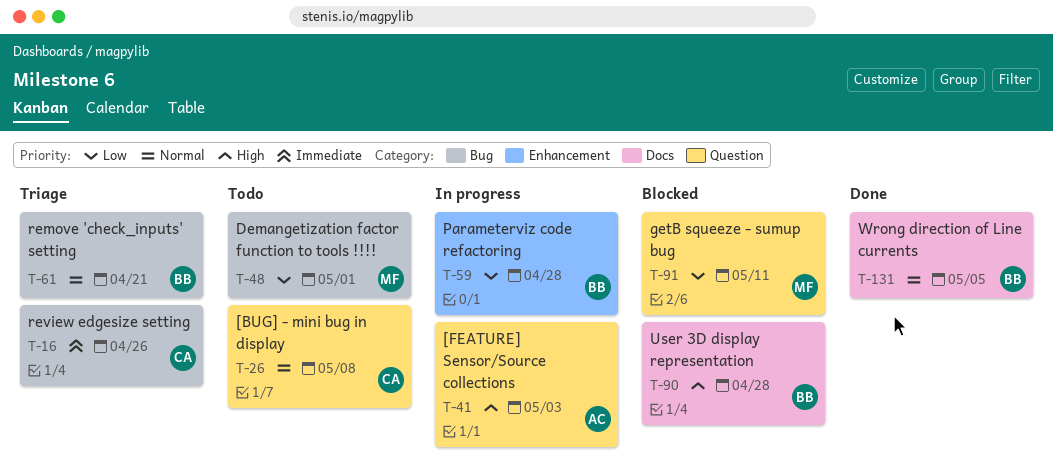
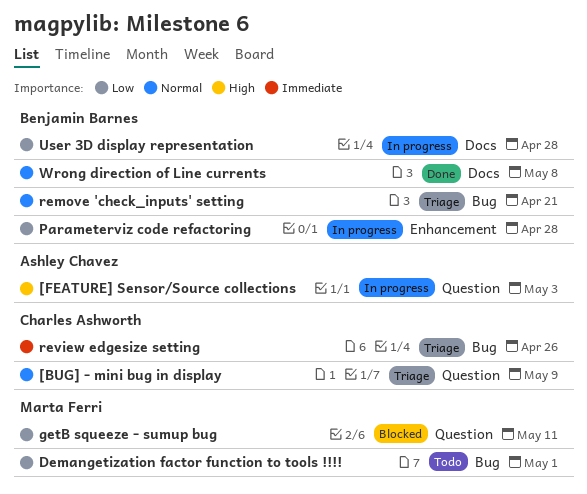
[BUG] - mini bug in display, status: Todo -> Triage
[BUG] - mini bug in display, due: May 8 -> May 9
User 3D display representation, status: Blocked -> In progress
User 3D display representation, priority: High -> Low
Wrong direction of Line currents, due: May 5 -> May 8

